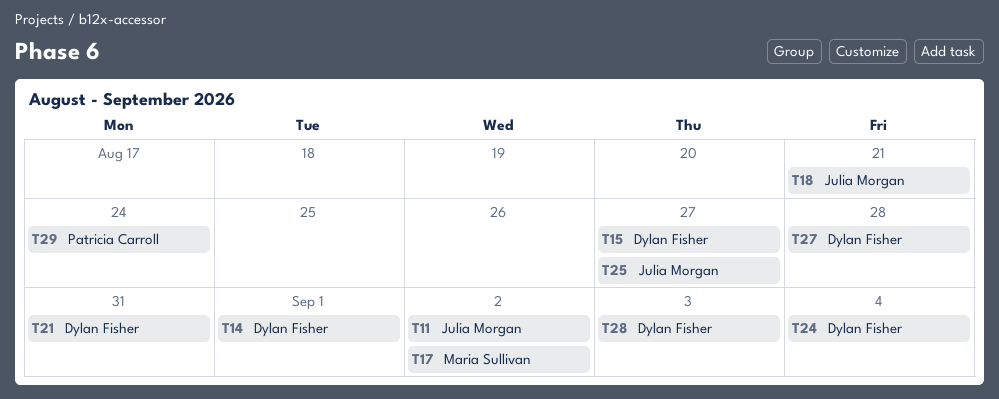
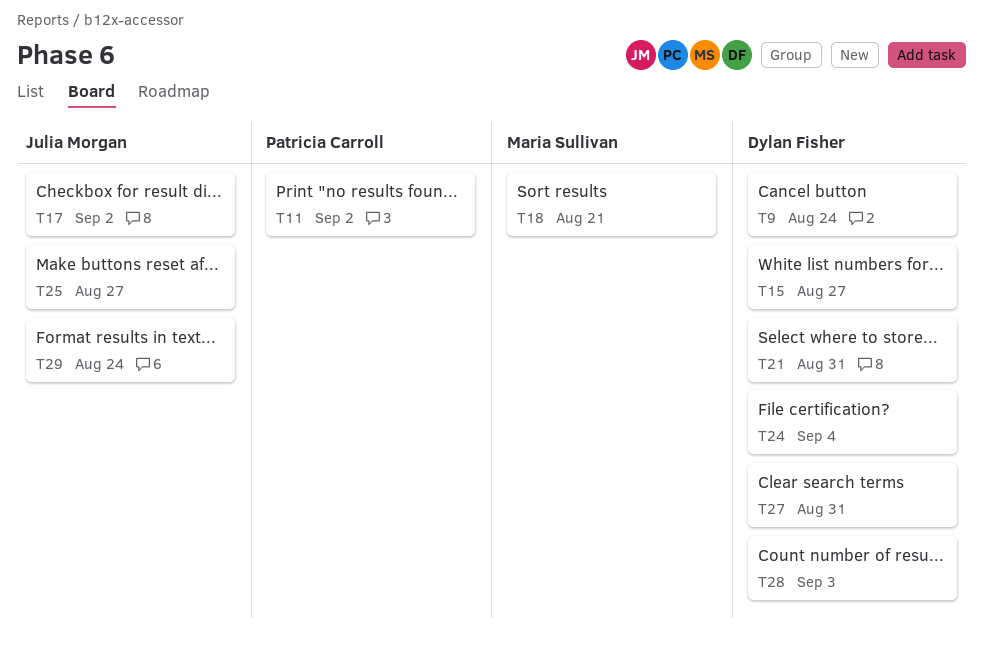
T9: none -> present
T11, owner: Julia Morgan -> Patricia Carroll
T14: present -> none
T17, owner: Maria Sullivan -> Julia Morgan
T18, owner: Julia Morgan -> Maria Sullivan
T27, due: Aug 28 -> Aug 31
T29, owner: Patricia Carroll -> Julia Morgan

